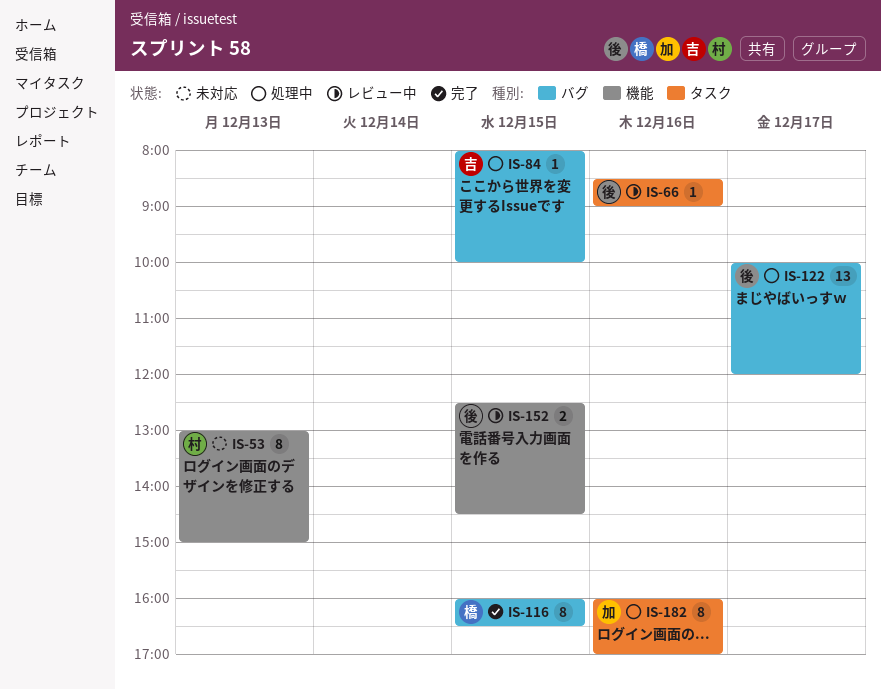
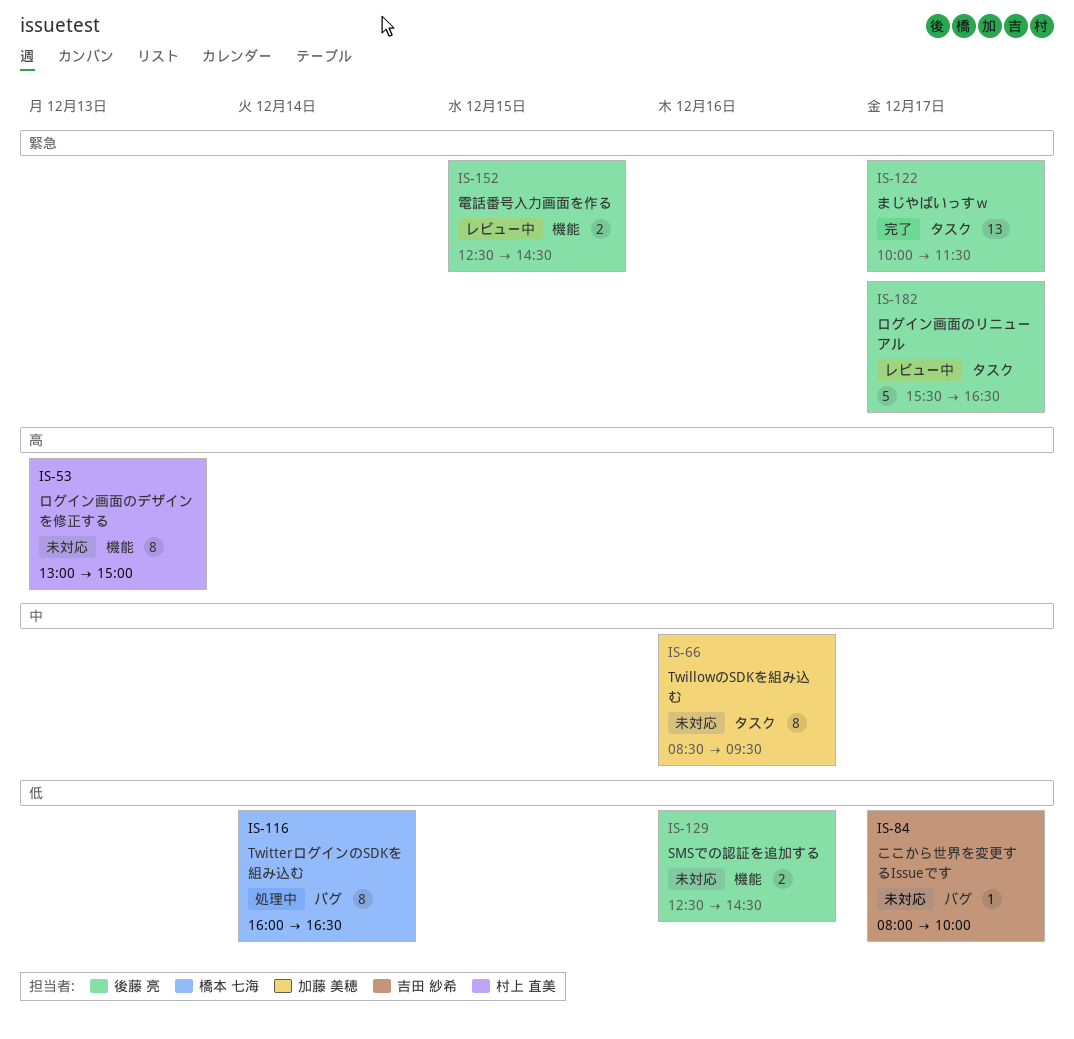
IS-66, status: レビュー中 -> 未対応
IS-66, owner: 後藤 亮 -> 加藤 美穂
IS-66, estimate: 1 -> 8
IS-66, ends: 09:00 -> 09:30
IS-84, status: 処理中 -> 未対応
IS-84, day: Dec 15 -> Dec 17
IS-116, status: 完了 -> 処理中
IS-116, day: Dec 15 -> Dec 14
IS-122, status: 処理中 -> 完了
IS-122, label: バグ -> タスク
IS-122, ends: 12:00 -> 11:30
IS-129: none -> present
IS-182, status: 処理中 -> レビュー中
IS-182, owner: 加藤 美穂 -> 後藤 亮
IS-182, estimate: 8 -> 5
IS-182, day: Dec 16 -> Dec 17
IS-182, begins: 16:00 -> 15:30
IS-182, ends: 17:00 -> 16:30

